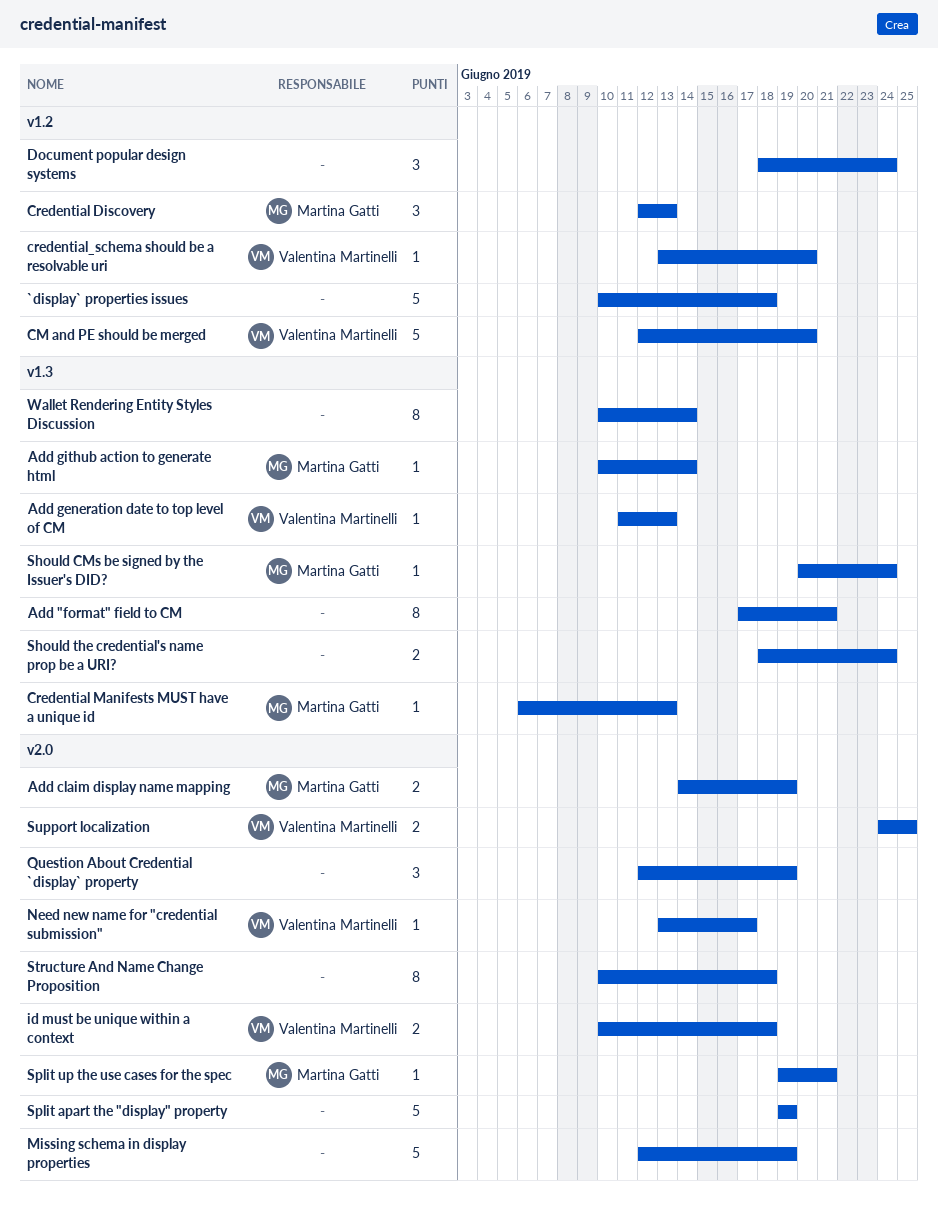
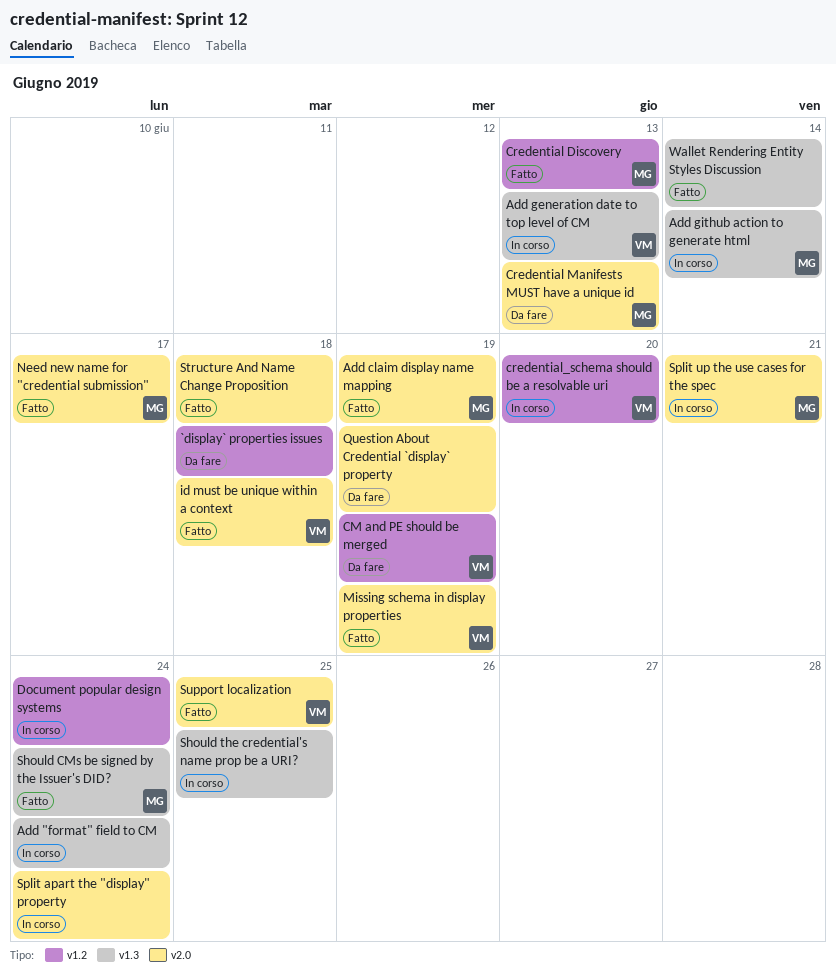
Add "format" field to CM, due: Jun 21 -> Jun 24
CM and PE should be merged, due: Jun 20 -> Jun 19
Credential Manifests MUST have a unique id, label: v1.3 -> v2.0
Missing schema in display properties, owner: none -> Valentina Martinelli
Need new name for "credential submission", owner: Valentina Martinelli -> Martina Gatti
Should the credential's name prop be a URI?, due: Jun 24 -> Jun 25
Split apart the "display" property, due: Jun 19 -> Jun 24

